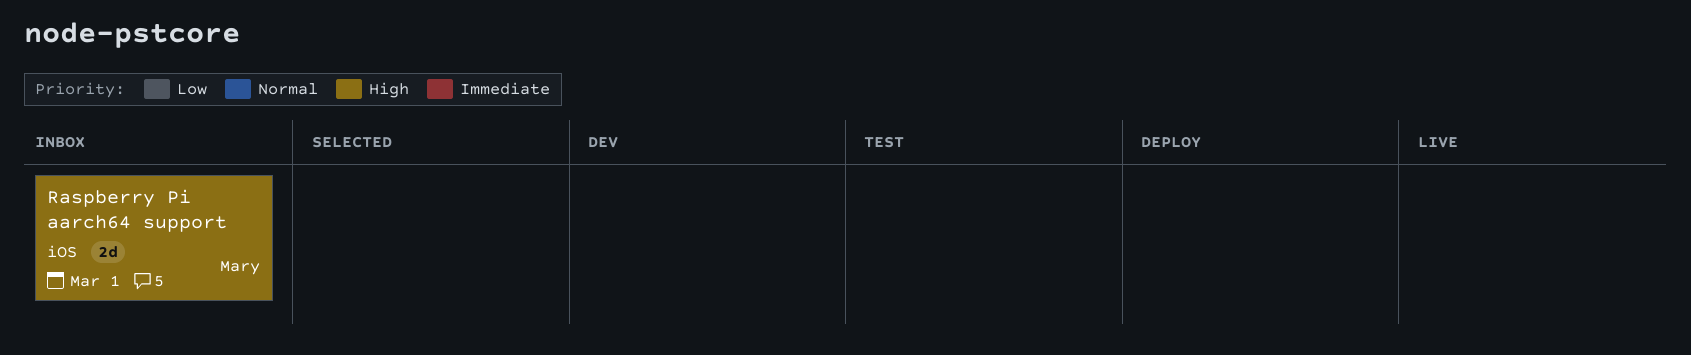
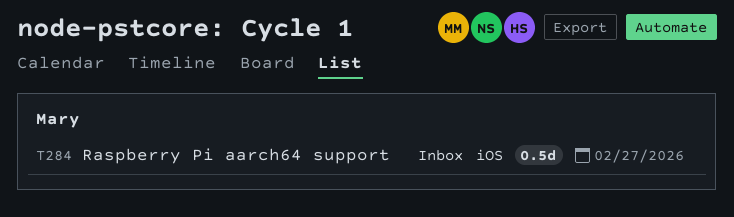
Raspberry Pi aarch64 support, estimate: 2d -> 0.5d
Raspberry Pi aarch64 support, due: Mar 1 -> Feb 27

